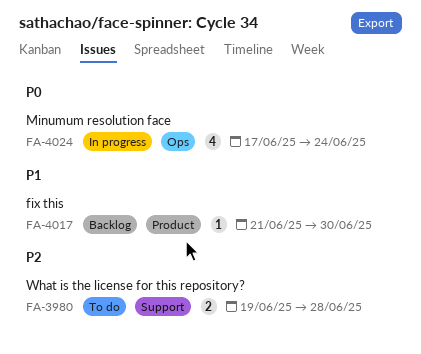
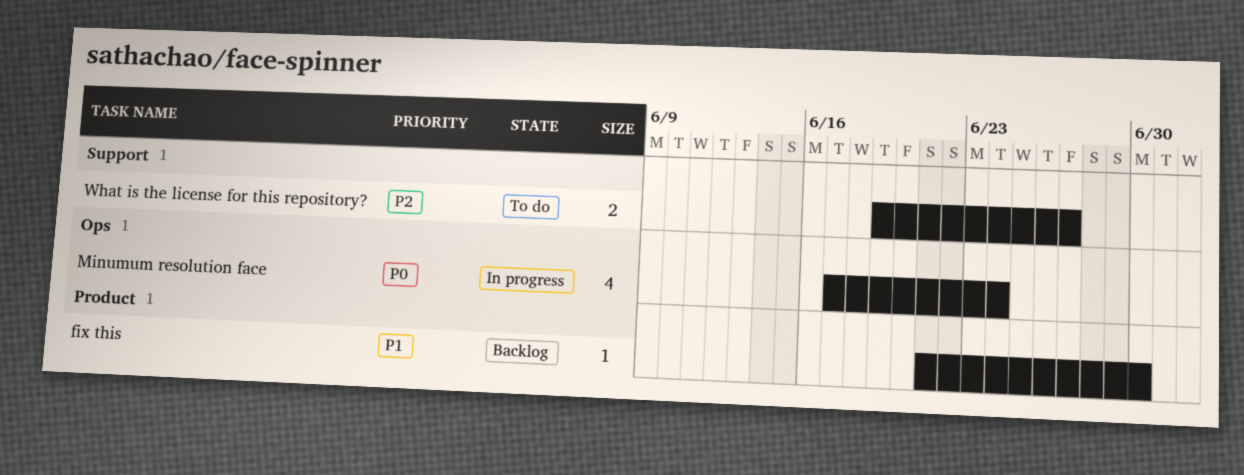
What is the license for this repository?, due: Jun 28 -> Jun 27

